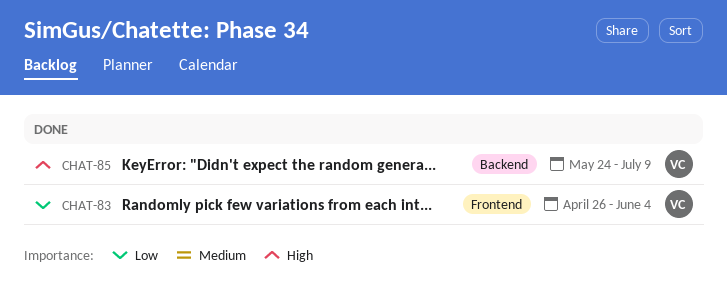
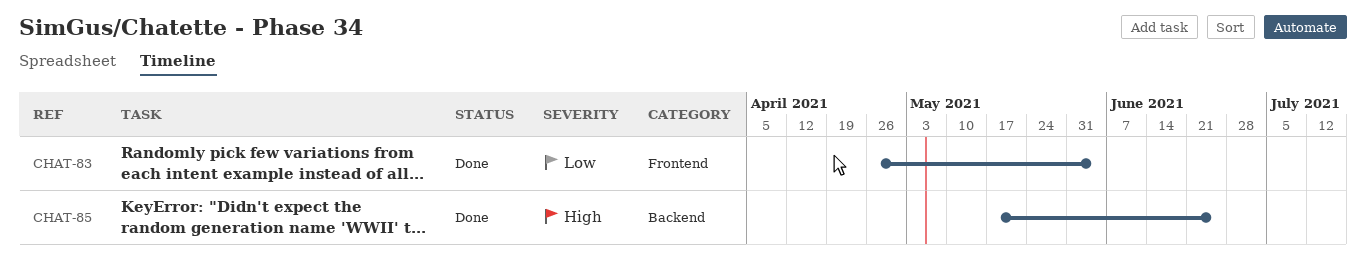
CHAT-85, start: May 24 -> May 17
CHAT-85, due: Jul 9 -> Jun 25

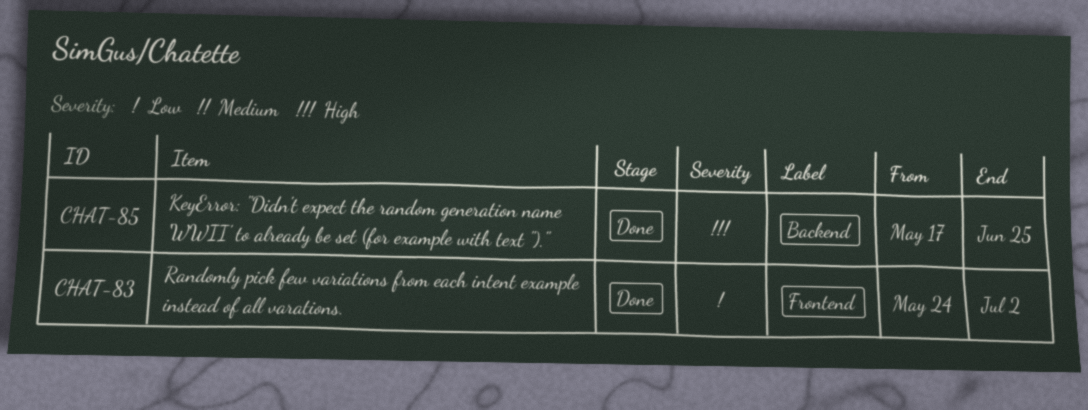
CHAT-83, start: Apr 26 -> May 24
CHAT-83, due: Jun 4 -> Jul 2

